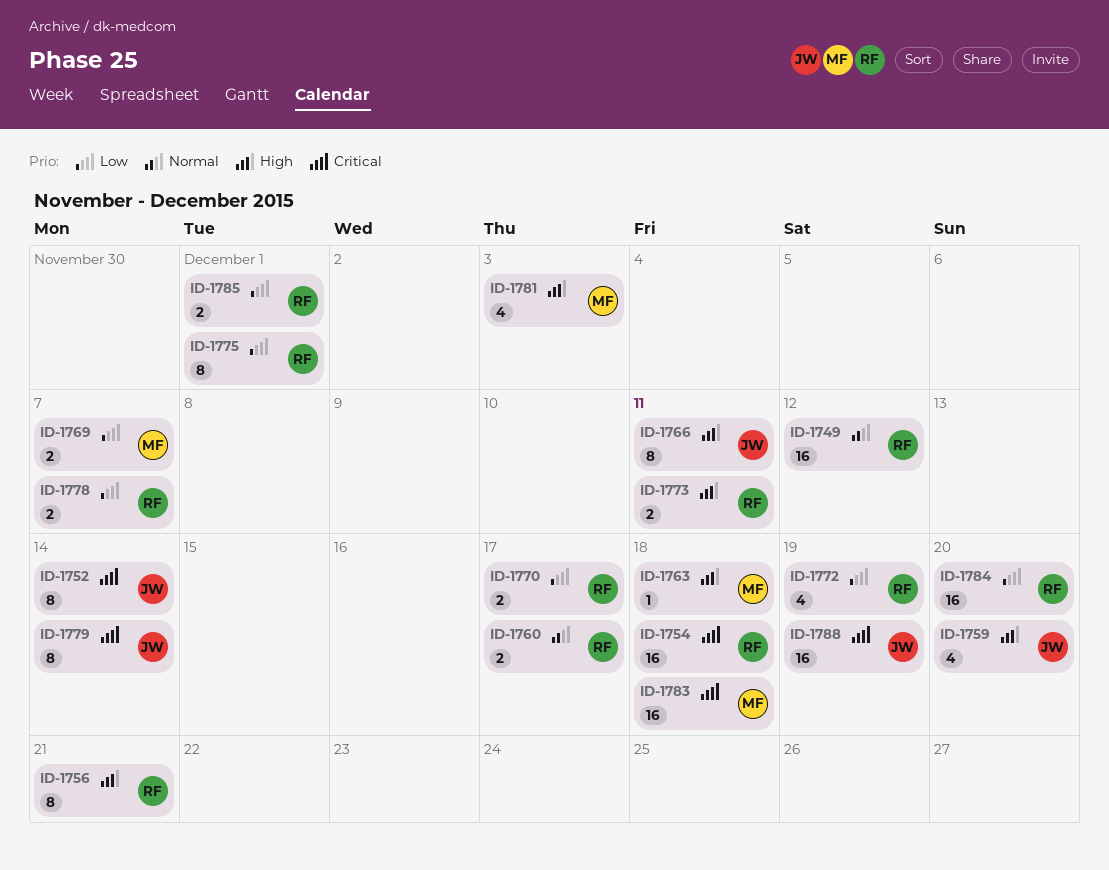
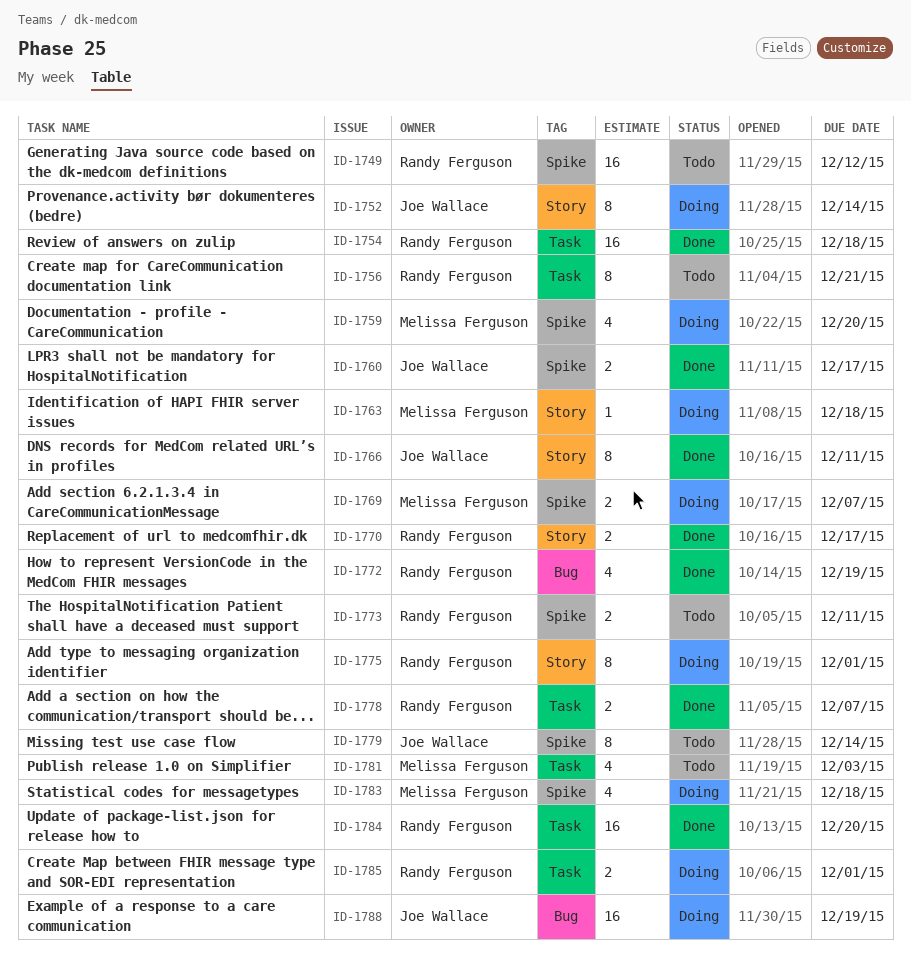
ID-1759, owner: Joe Wallace -> Melissa Ferguson
ID-1760, owner: Randy Ferguson -> Joe Wallace
ID-1783, estimate: 16 -> 4

